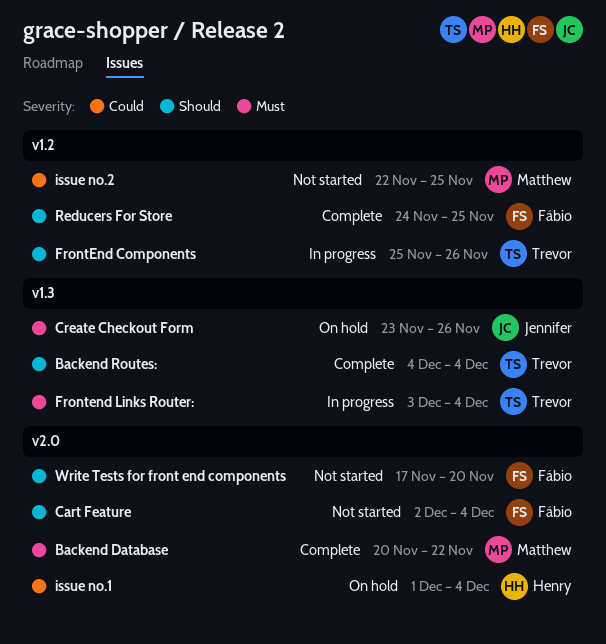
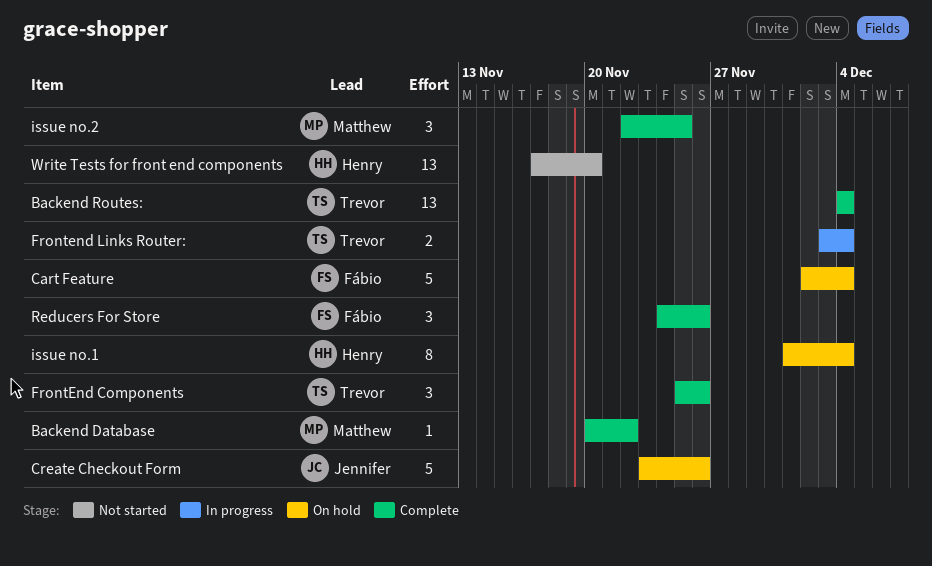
Cart Feature, status: Not started -> On hold
FrontEnd Components, status: In progress -> Complete
issue no.2, status: Not started -> Complete
Reducers For Store, due: Nov 25 -> Nov 26
Write Tests for front end components, owner: Fábio -> Henry

